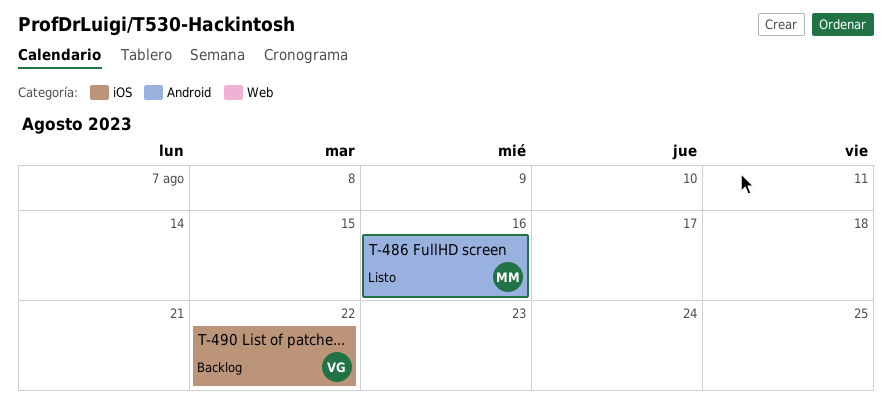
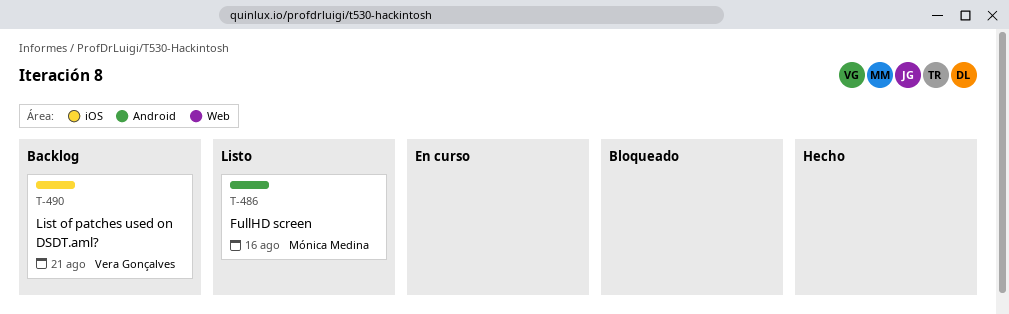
T-490, due: Aug 22 -> Aug 21

